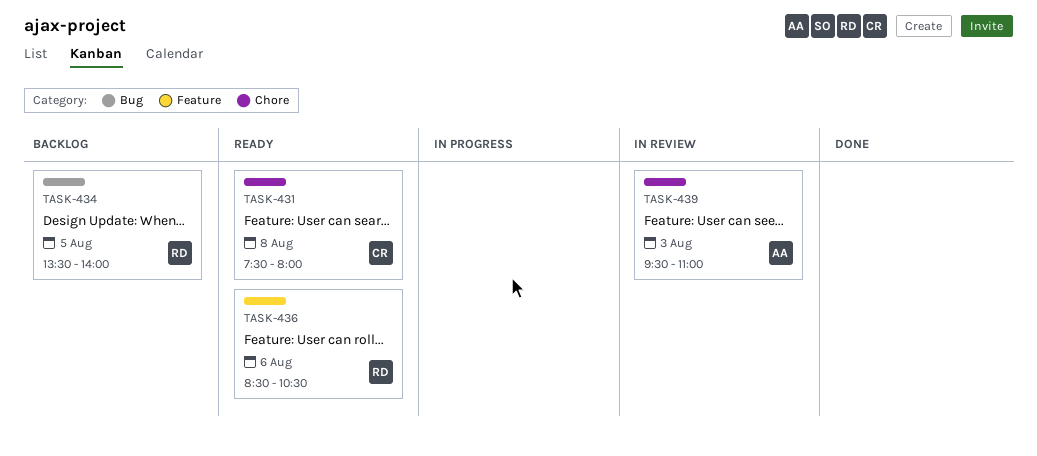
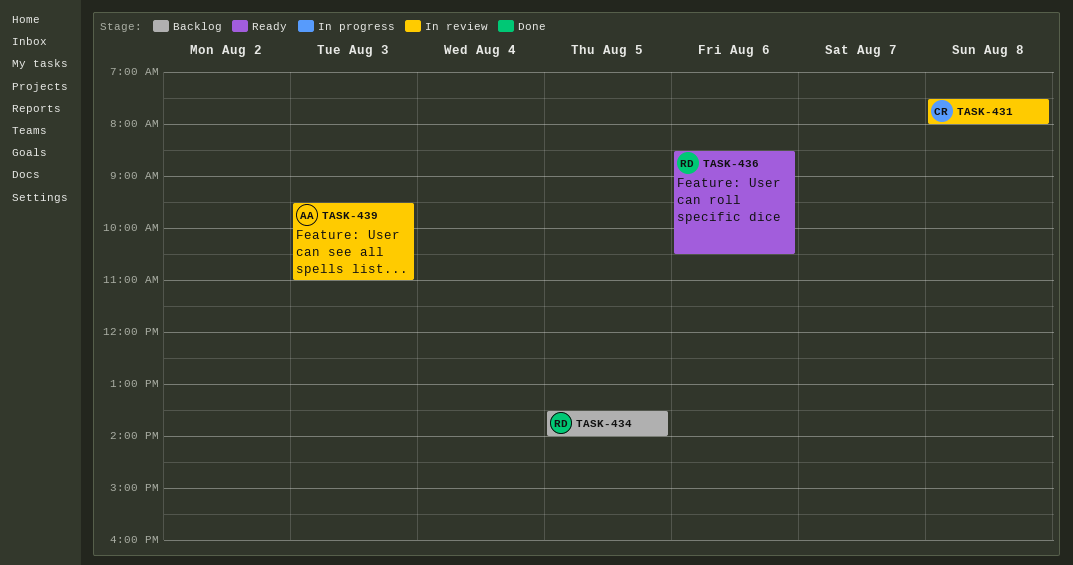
TASK-431, status: Ready -> In review

